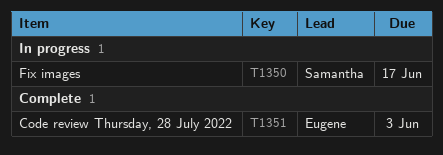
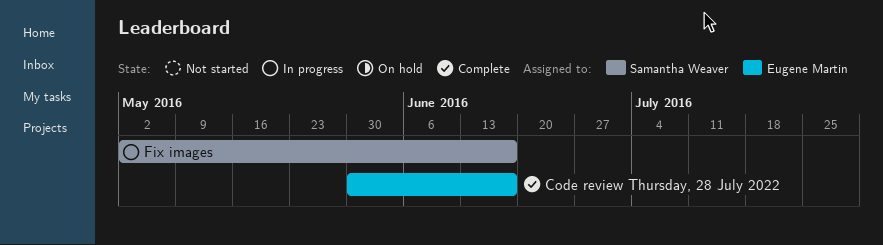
Code review Thursday, 28 July 2022, due: Jun 3 -> Jun 17

